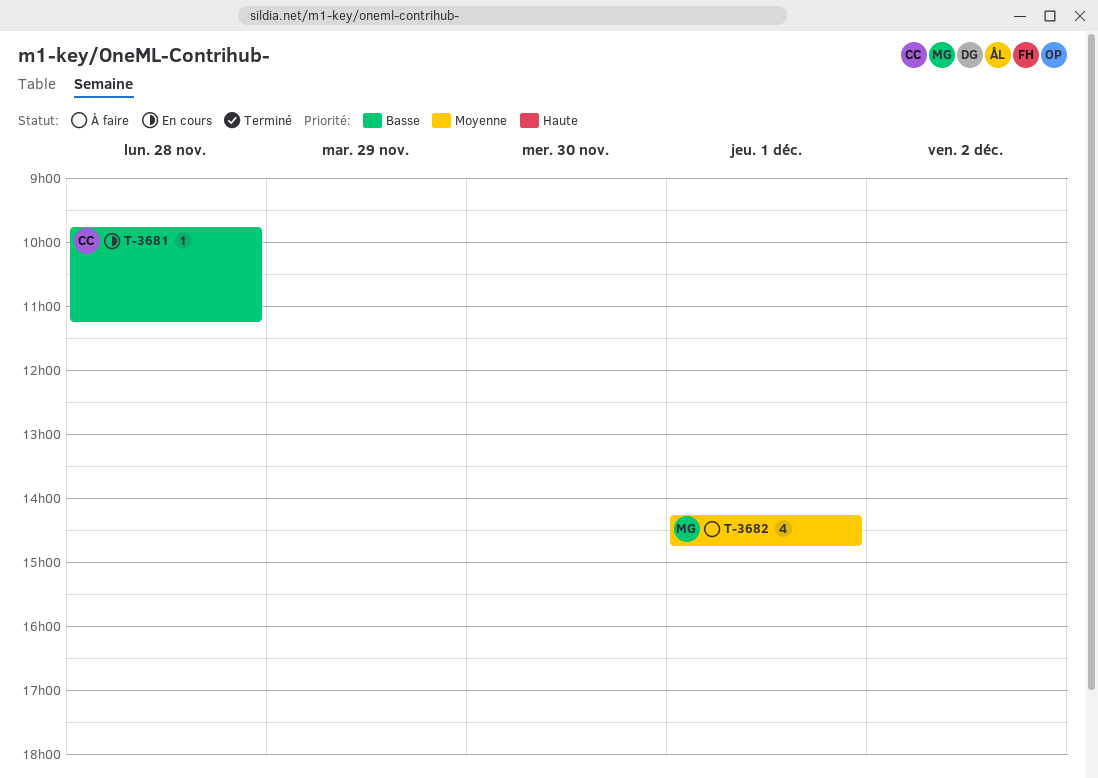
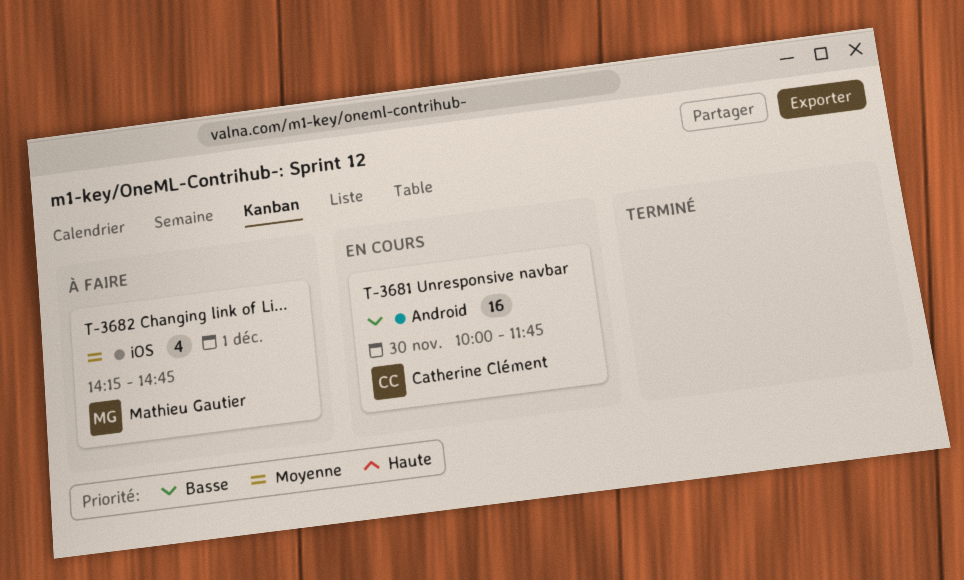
T-3681, estimate: 1 -> 16
T-3681, day: Nov 28 -> Nov 30
T-3681, begins: 09:45 -> 10:00
T-3681, ends: 11:15 -> 11:45

